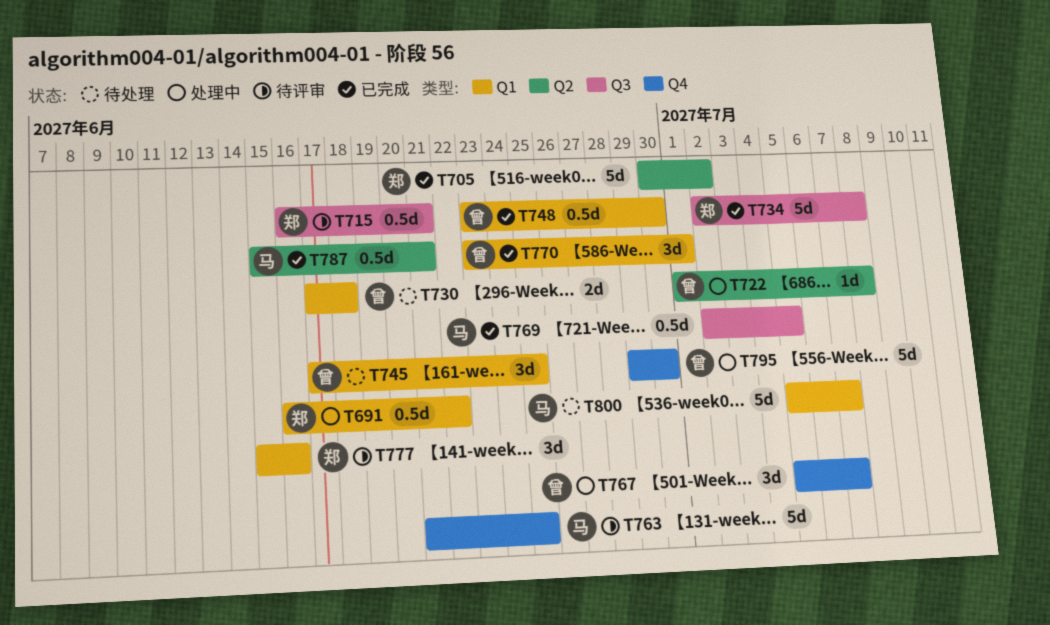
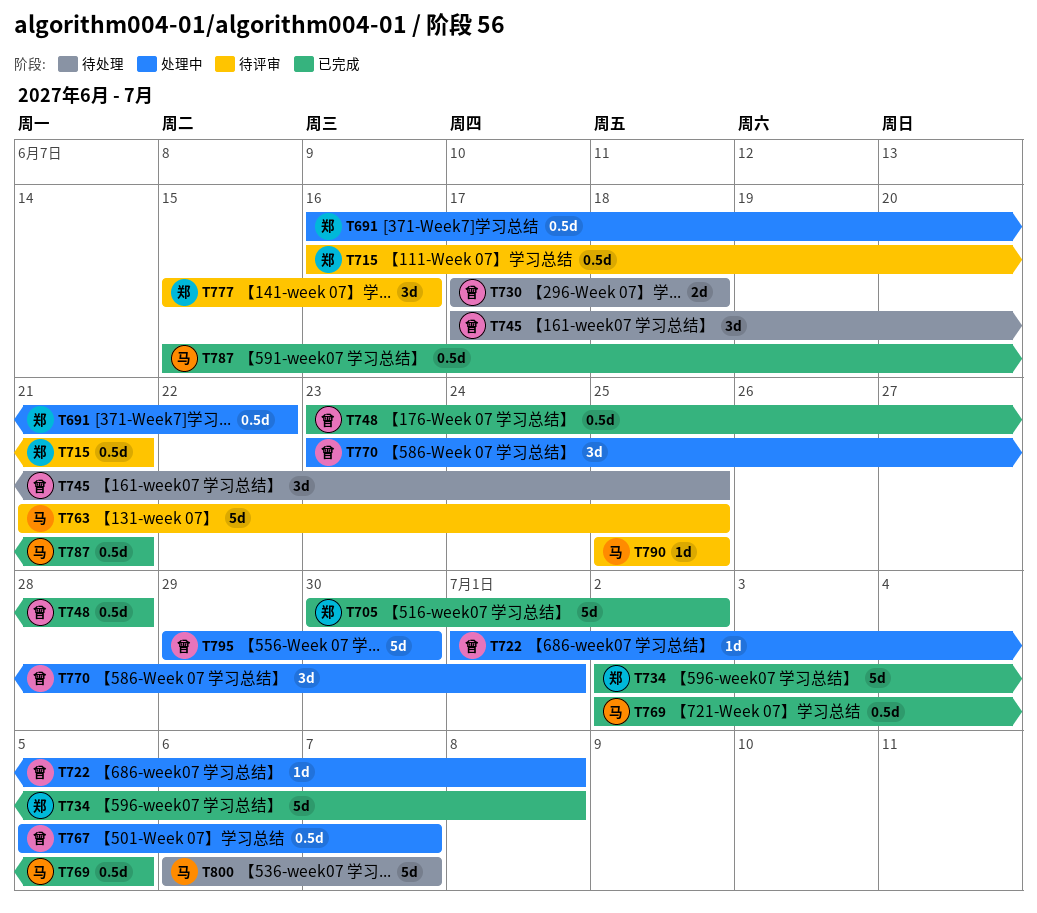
T748, due: Jun 30 -> Jun 28
T767, estimate: 3d -> 0.5d
T770, status: 已完成 -> 处理中
T790: none -> present
T800, start: Jul 5 -> Jul 6

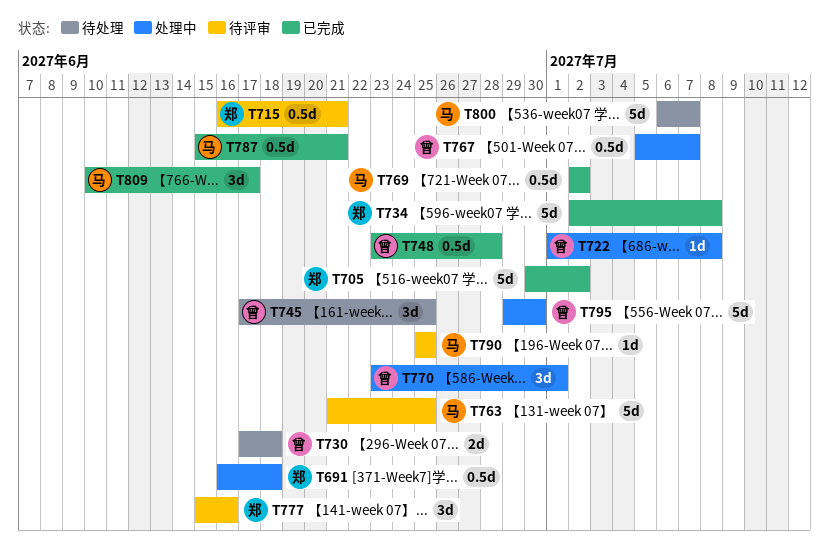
T691, due: Jun 22 -> Jun 18
T769, due: Jul 5 -> Jul 2
T809: none -> present

